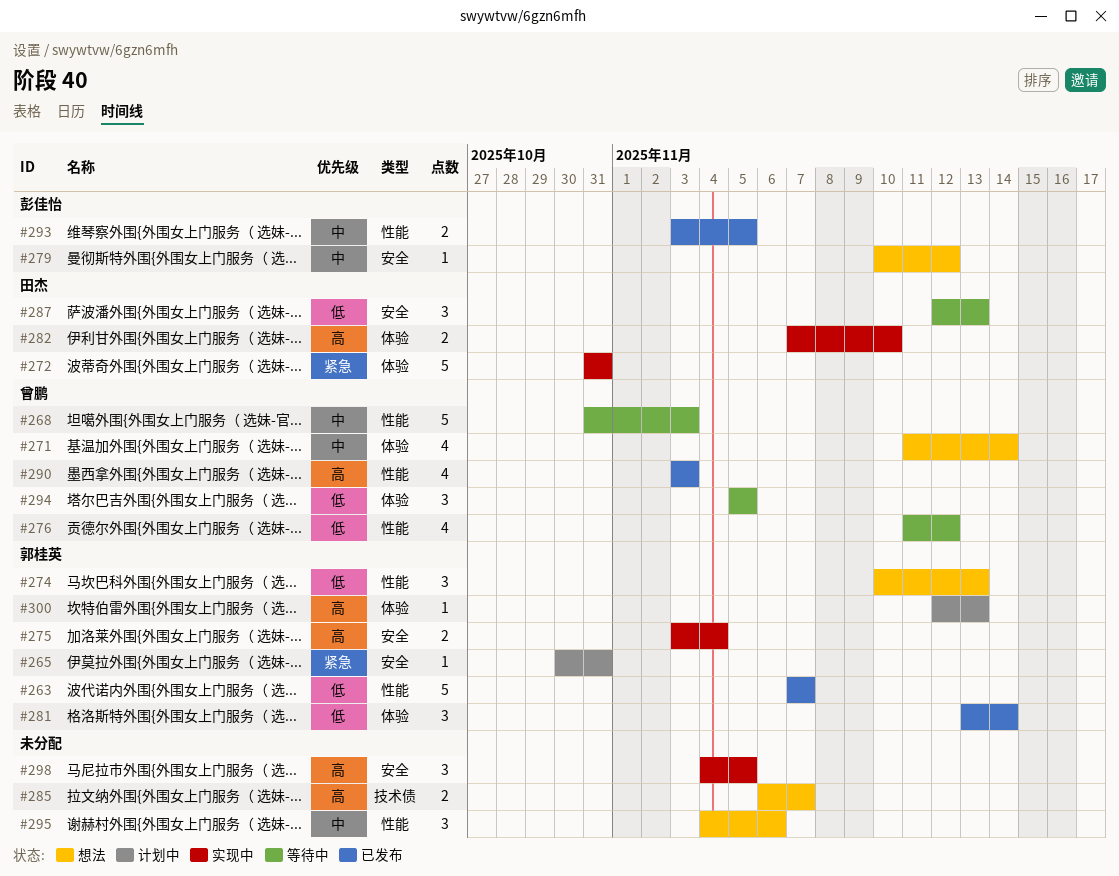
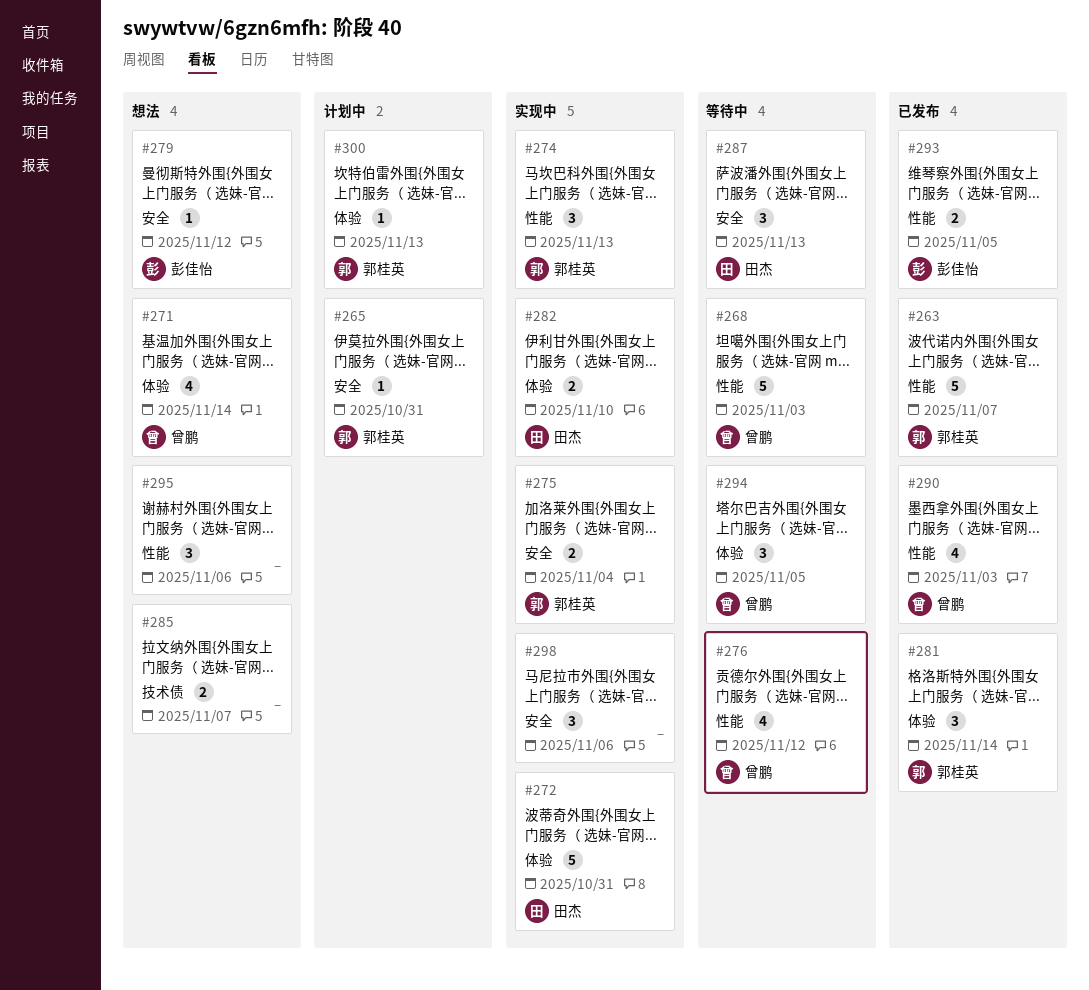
#274, status: 想法 -> 实现中
#298, due: Nov 5 -> Nov 6

